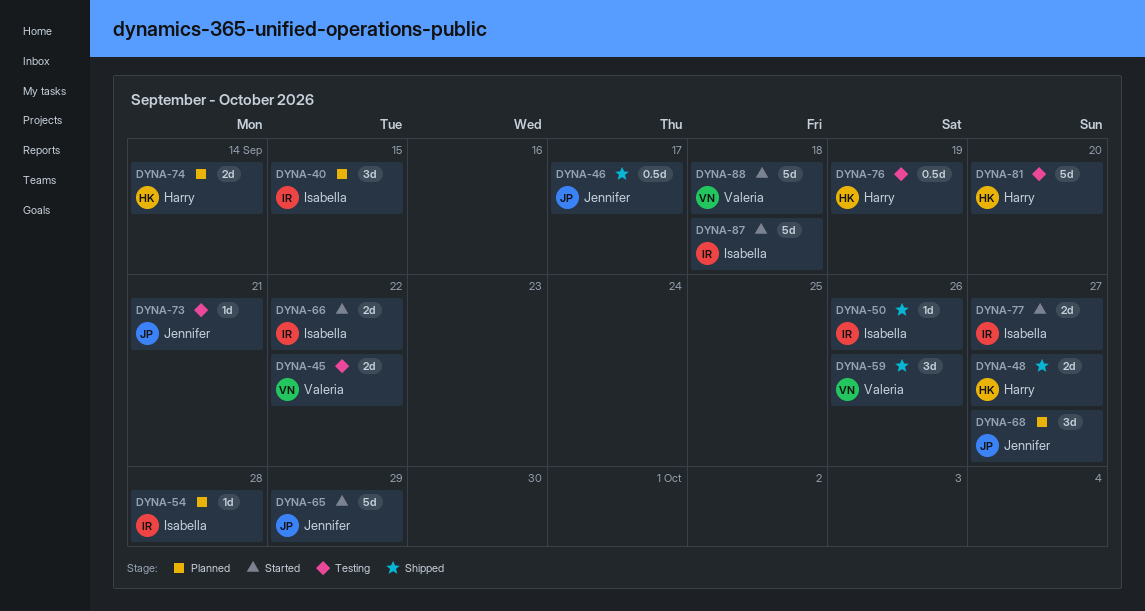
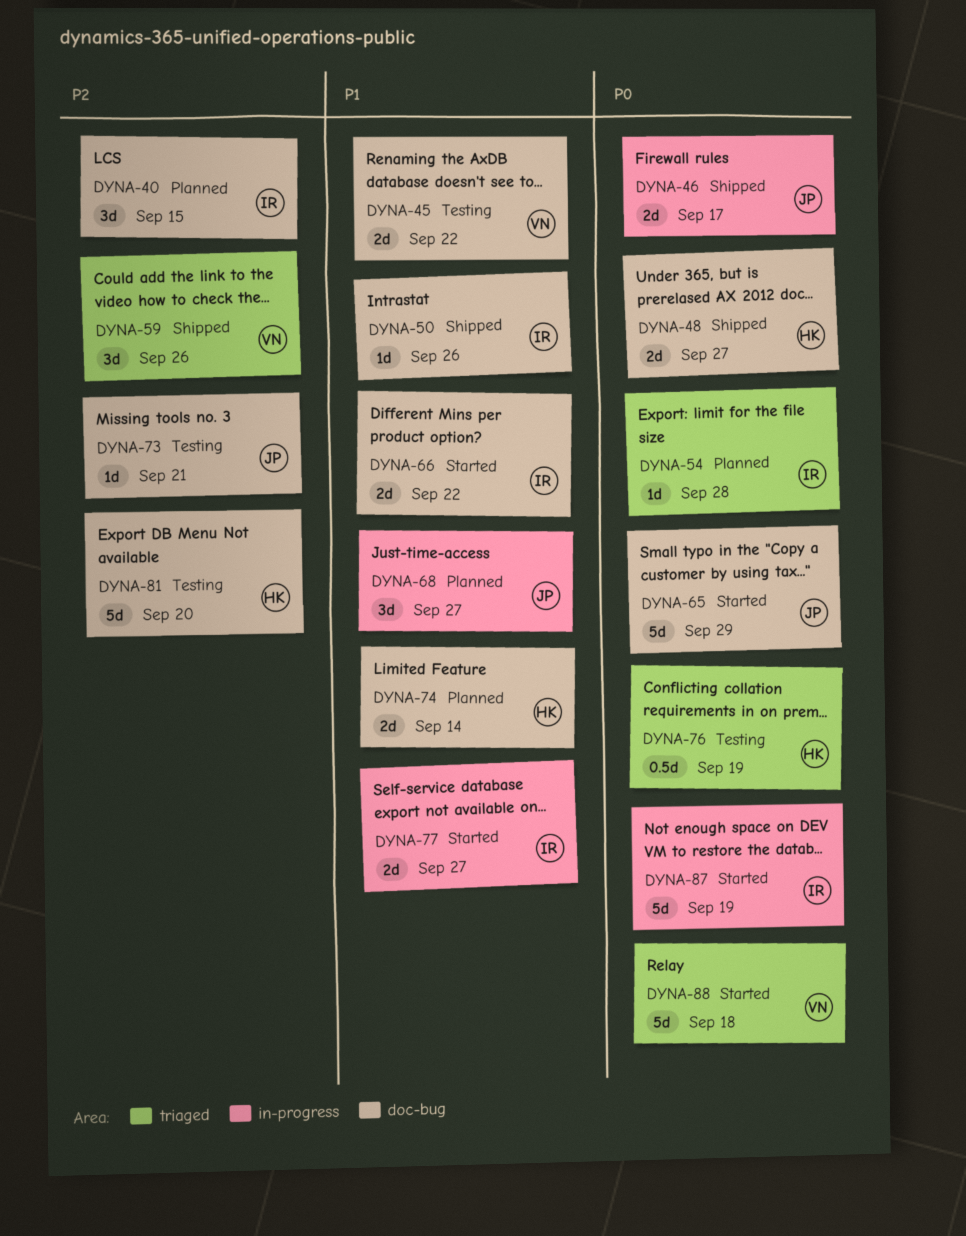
DYNA-46, estimate: 0.5d -> 2d
DYNA-87, due: Sep 18 -> Sep 19

